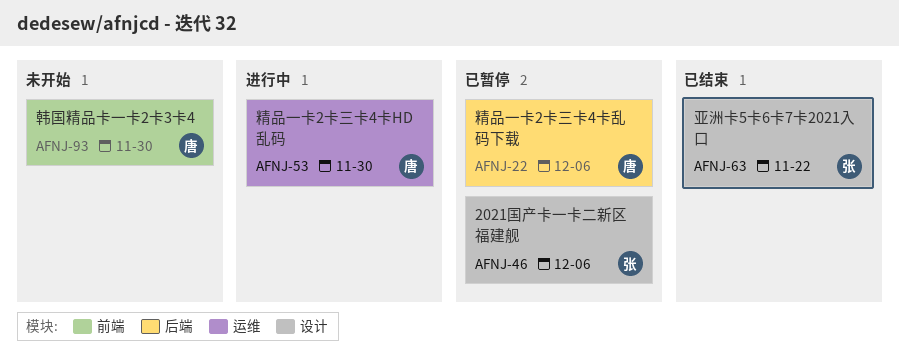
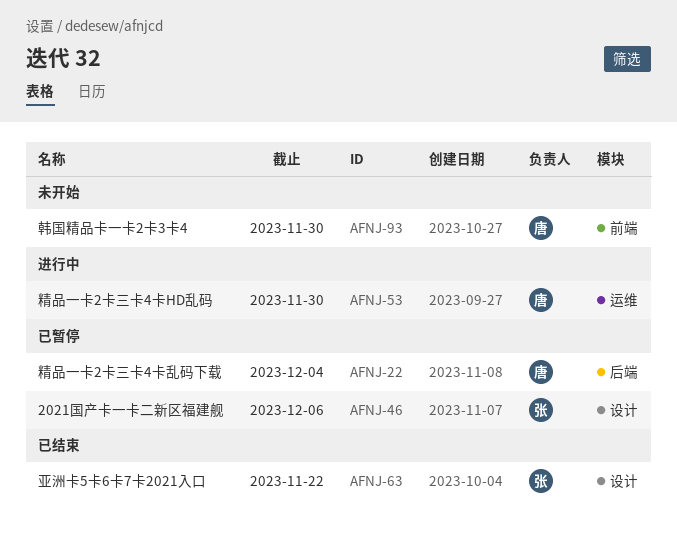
AFNJ-22, due: Dec 6 -> Dec 4

